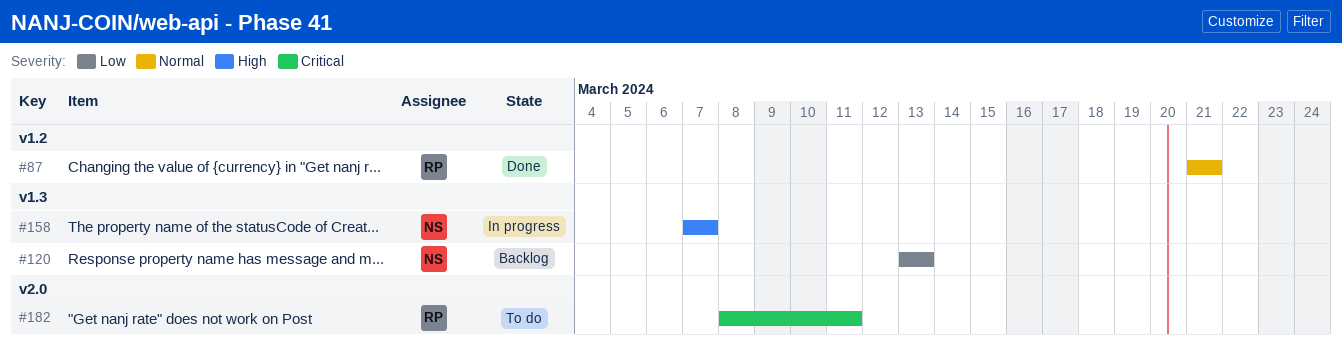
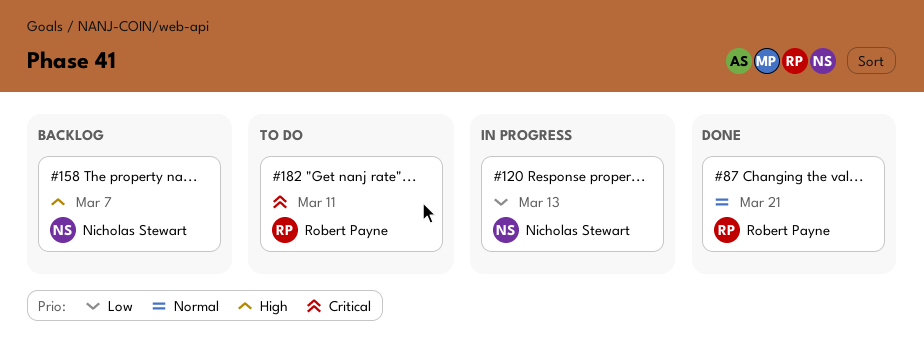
#120, status: Backlog -> In progress
#158, status: In progress -> Backlog

